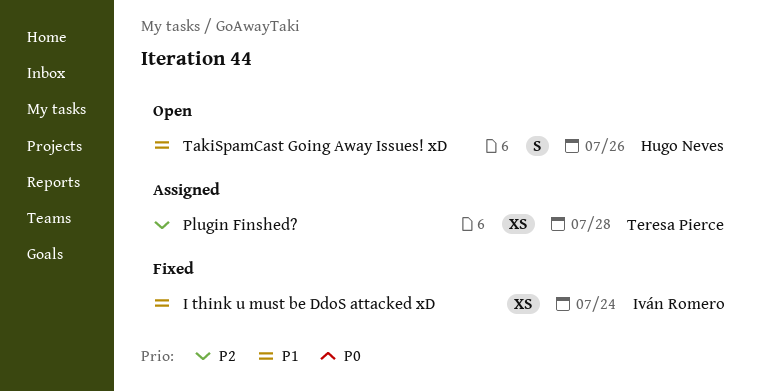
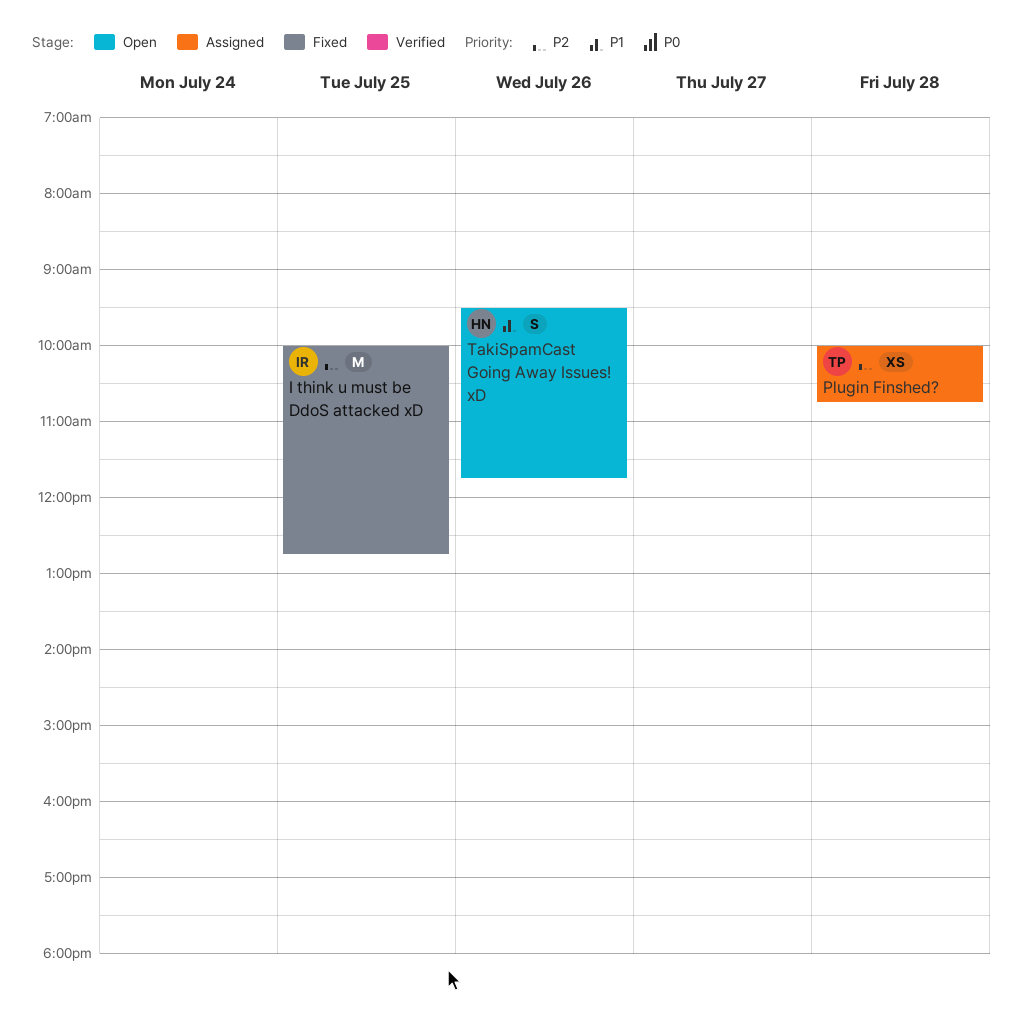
I think u must be DdoS attacked xD, priority: P1 -> P2
I think u must be DdoS attacked xD, estimate: XS -> M
I think u must be DdoS attacked xD, day: Jul 24 -> Jul 25

